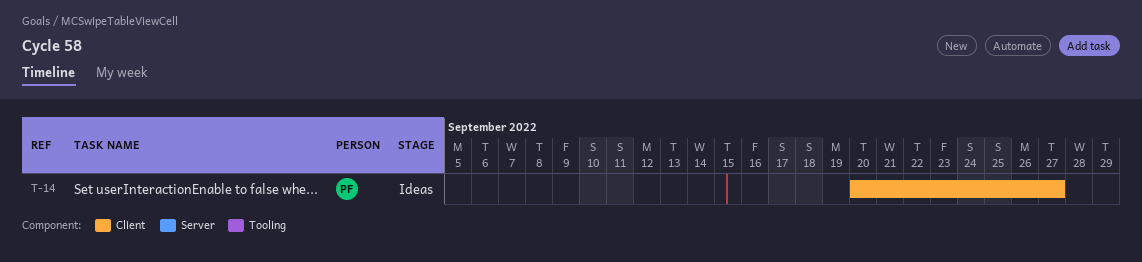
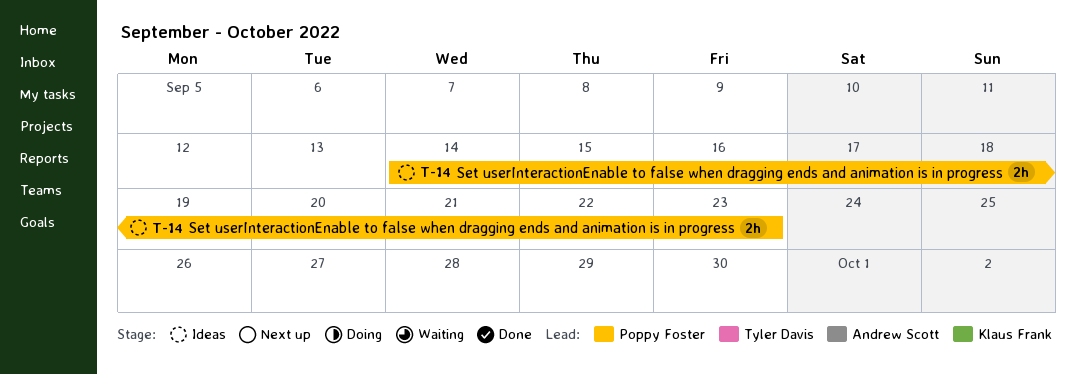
T-14, start: Sep 20 -> Sep 14
T-14, due: Sep 27 -> Sep 23

